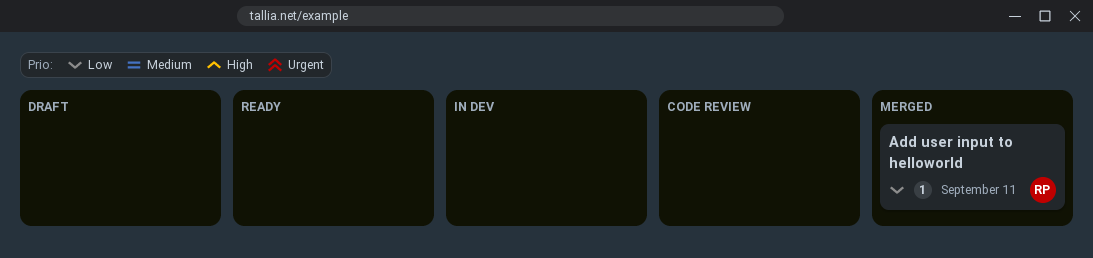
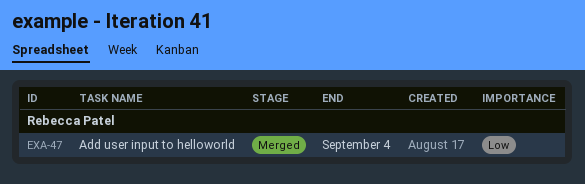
Add user input to helloworld, due: Sep 11 -> Sep 4

